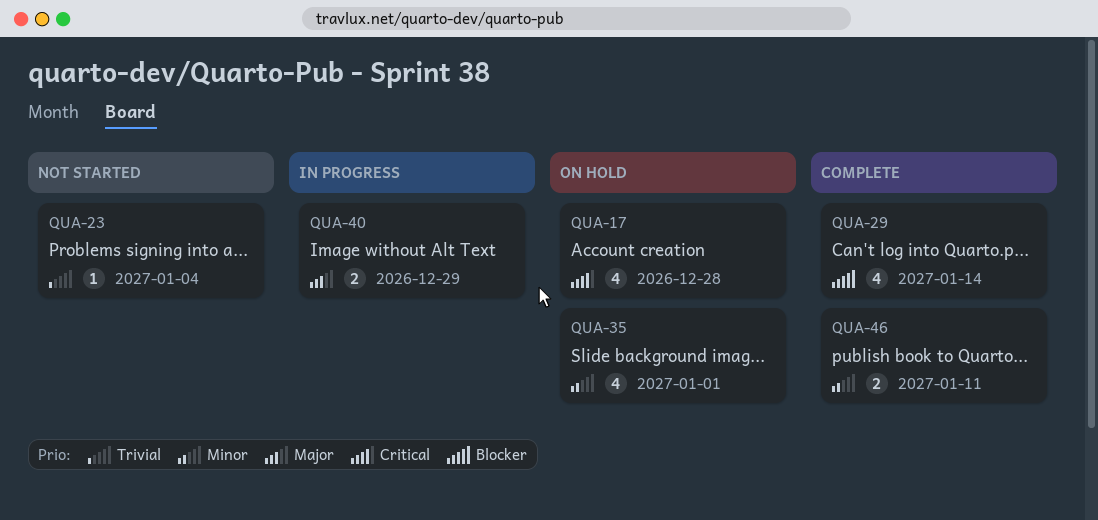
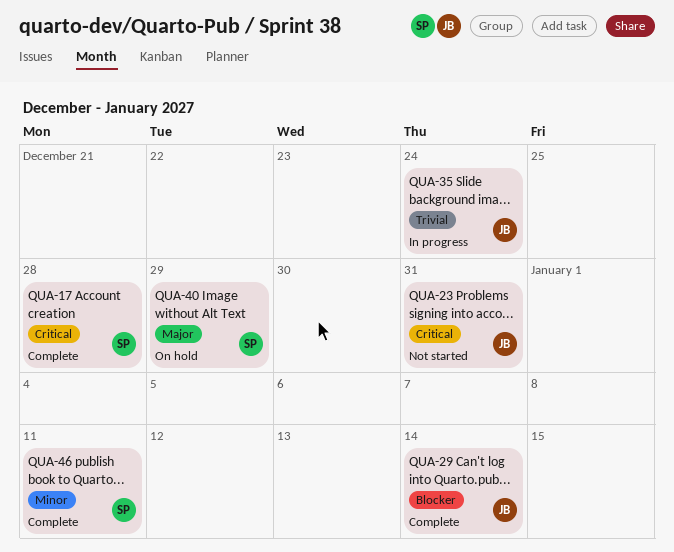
QUA-17, status: On hold -> Complete
QUA-23, priority: Trivial -> Critical
QUA-23, due: Jan 4 -> Dec 31
QUA-35, status: On hold -> In progress
QUA-35, priority: Minor -> Trivial
QUA-35, due: Jan 1 -> Dec 24
QUA-40, status: In progress -> On hold

